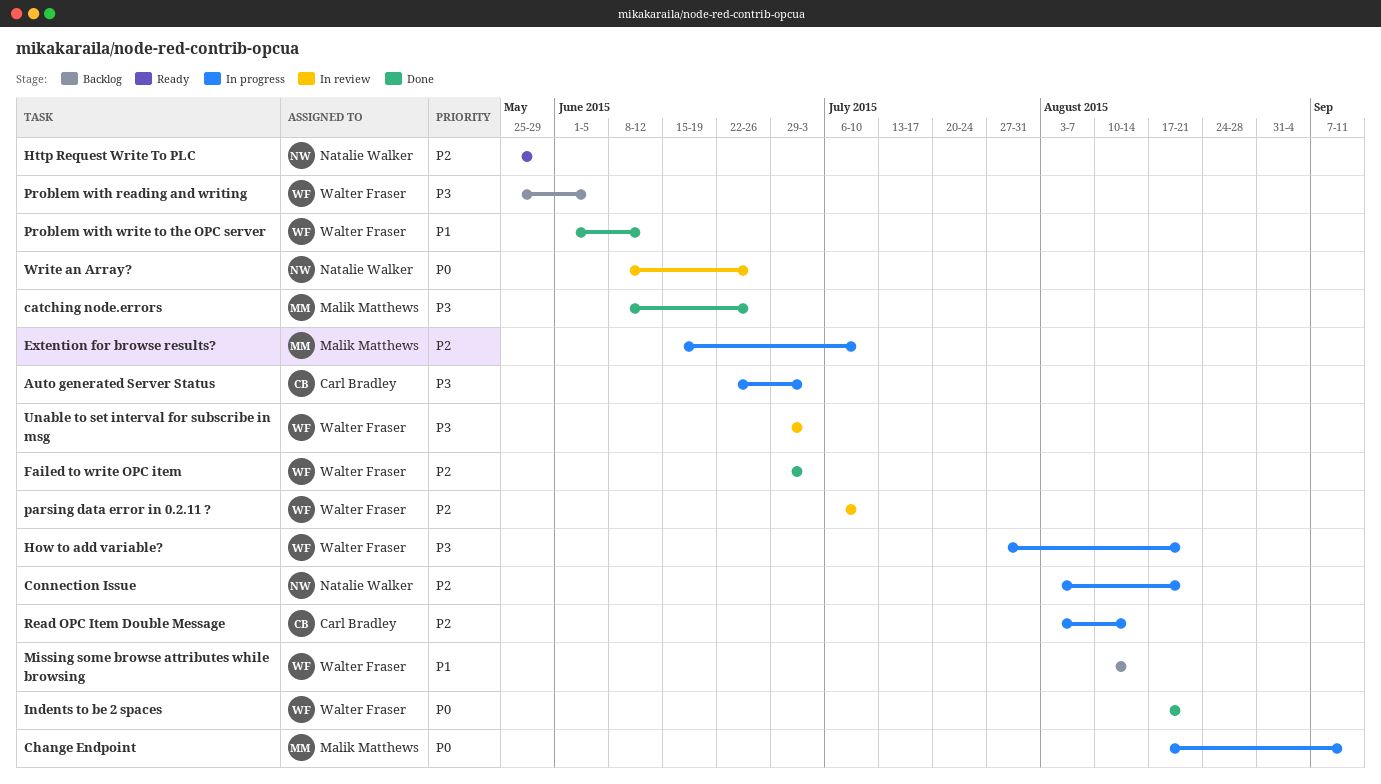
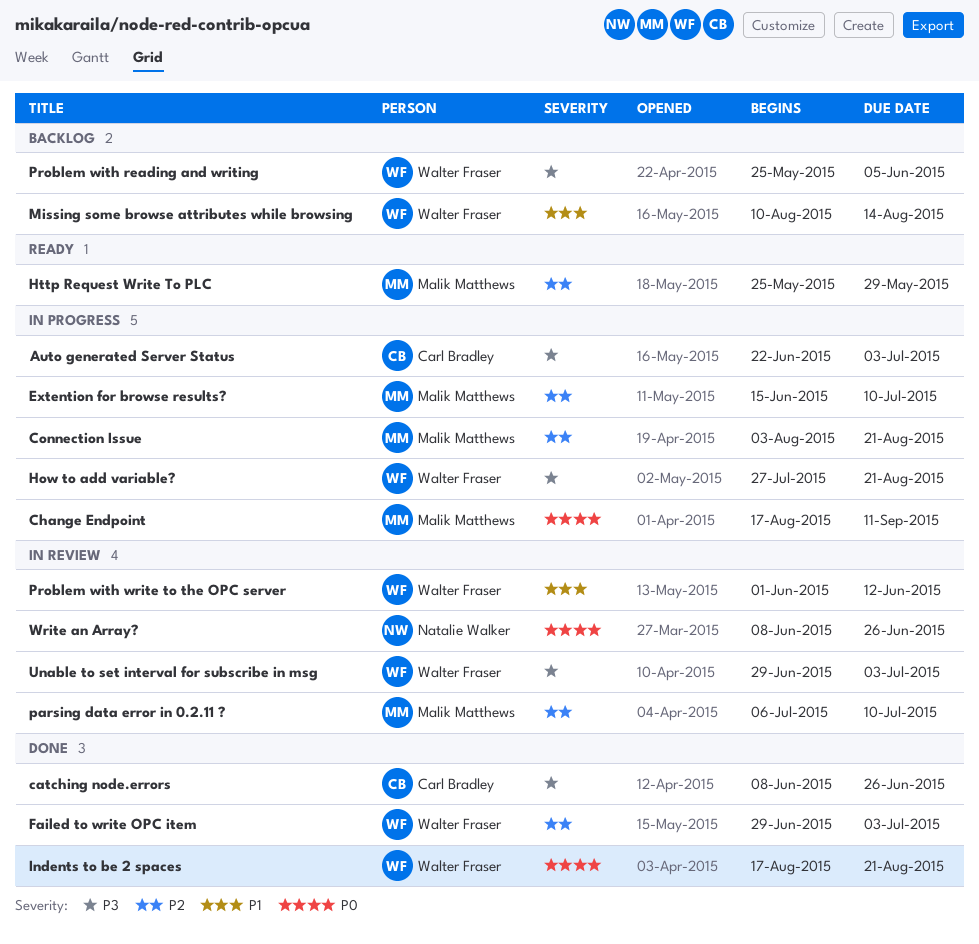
catching node.errors, owner: Malik Matthews -> Carl Bradley
Connection Issue, owner: Natalie Walker -> Malik Matthews
Http Request Write To PLC, owner: Natalie Walker -> Malik Matthews
parsing data error in 0.2.11 ?, owner: Walter Fraser -> Malik Matthews
Problem with write to the OPC server, status: Done -> In review
Read OPC Item Double Message: present -> none

